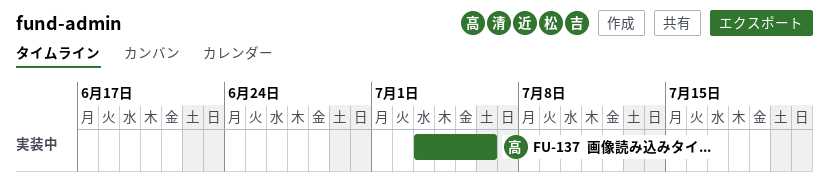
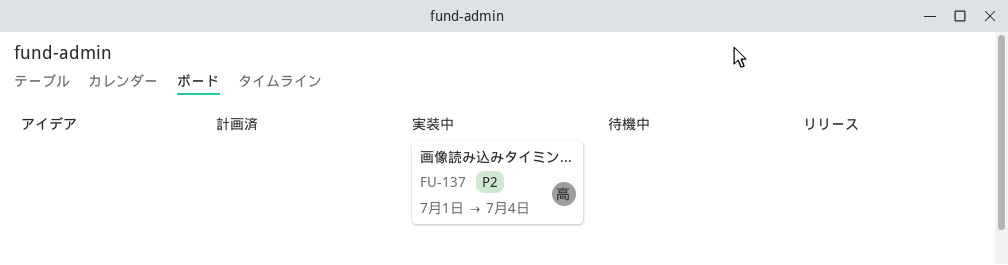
FU-137, start: Jul 3 -> Jul 1
FU-137, due: Jul 6 -> Jul 4

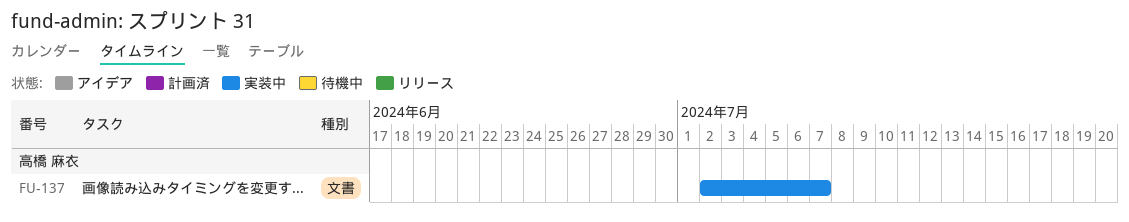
FU-137, start: Jul 1 -> Jul 2
FU-137, due: Jul 4 -> Jul 7

